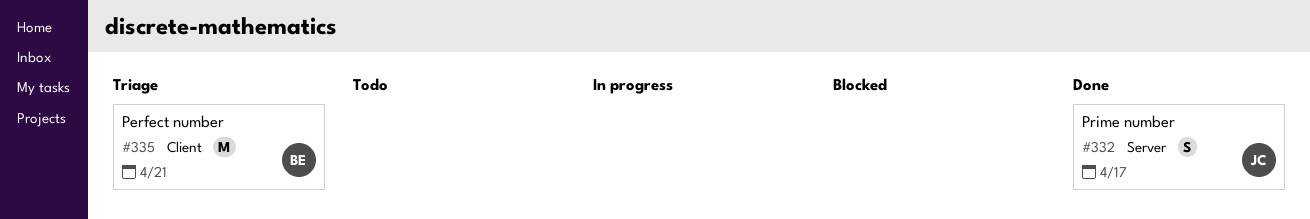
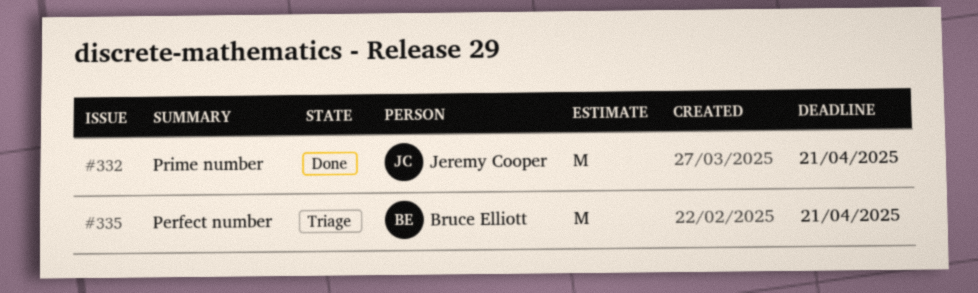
#332, estimate: S -> M
#332, due: Apr 17 -> Apr 21

